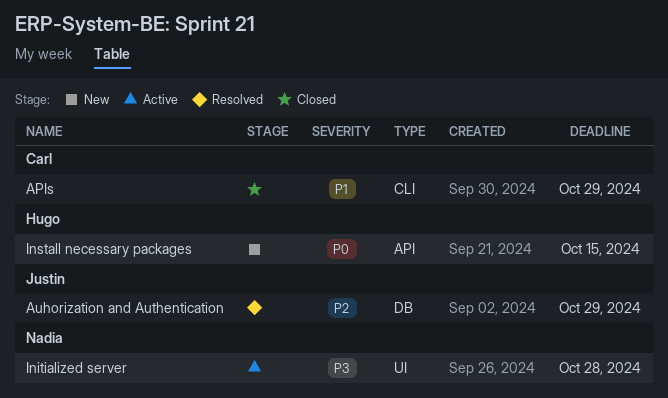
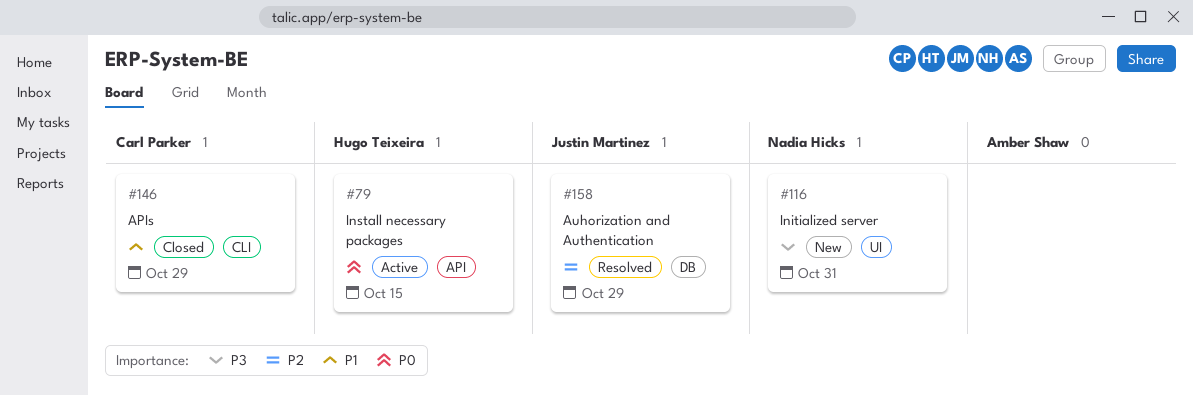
Initialized server, status: Active -> New
Initialized server, due: Oct 28 -> Oct 31
Install necessary packages, status: New -> Active

